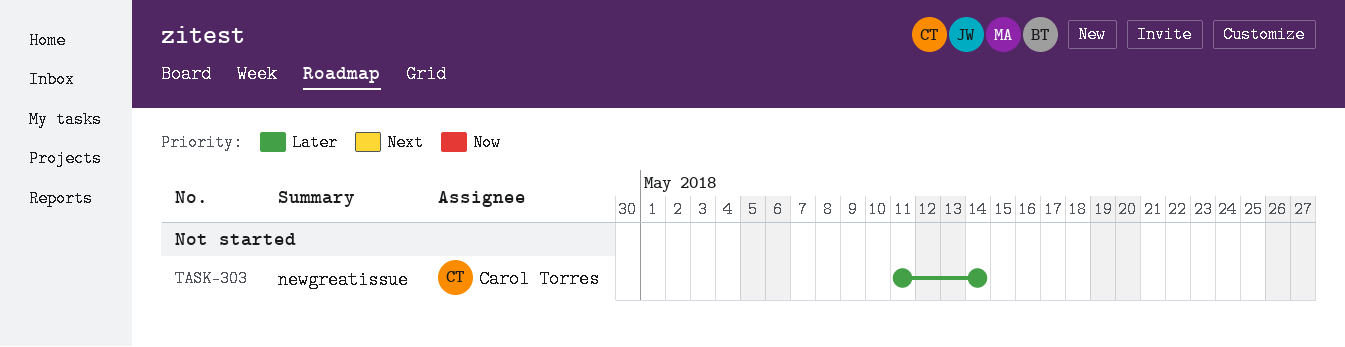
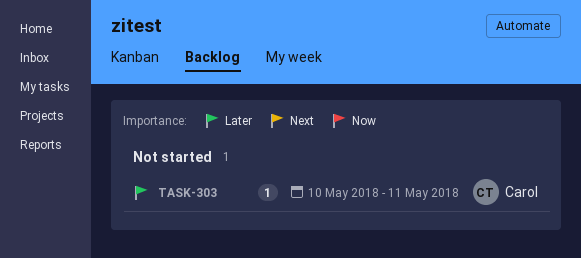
TASK-303, start: May 11 -> May 10
TASK-303, due: May 14 -> May 11

